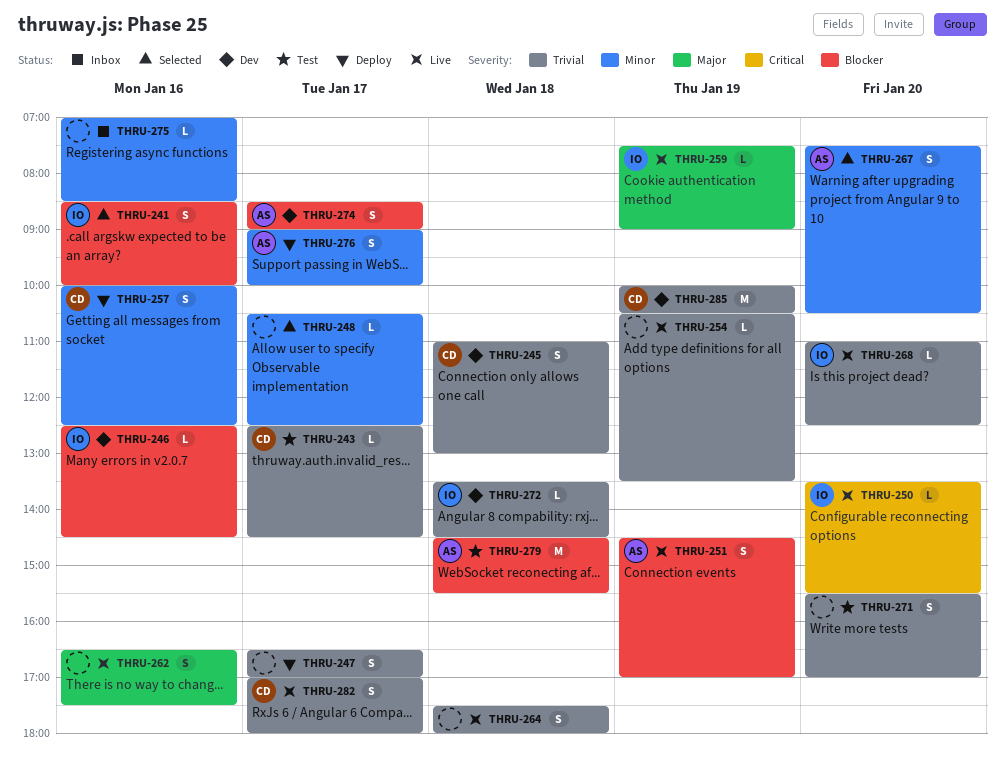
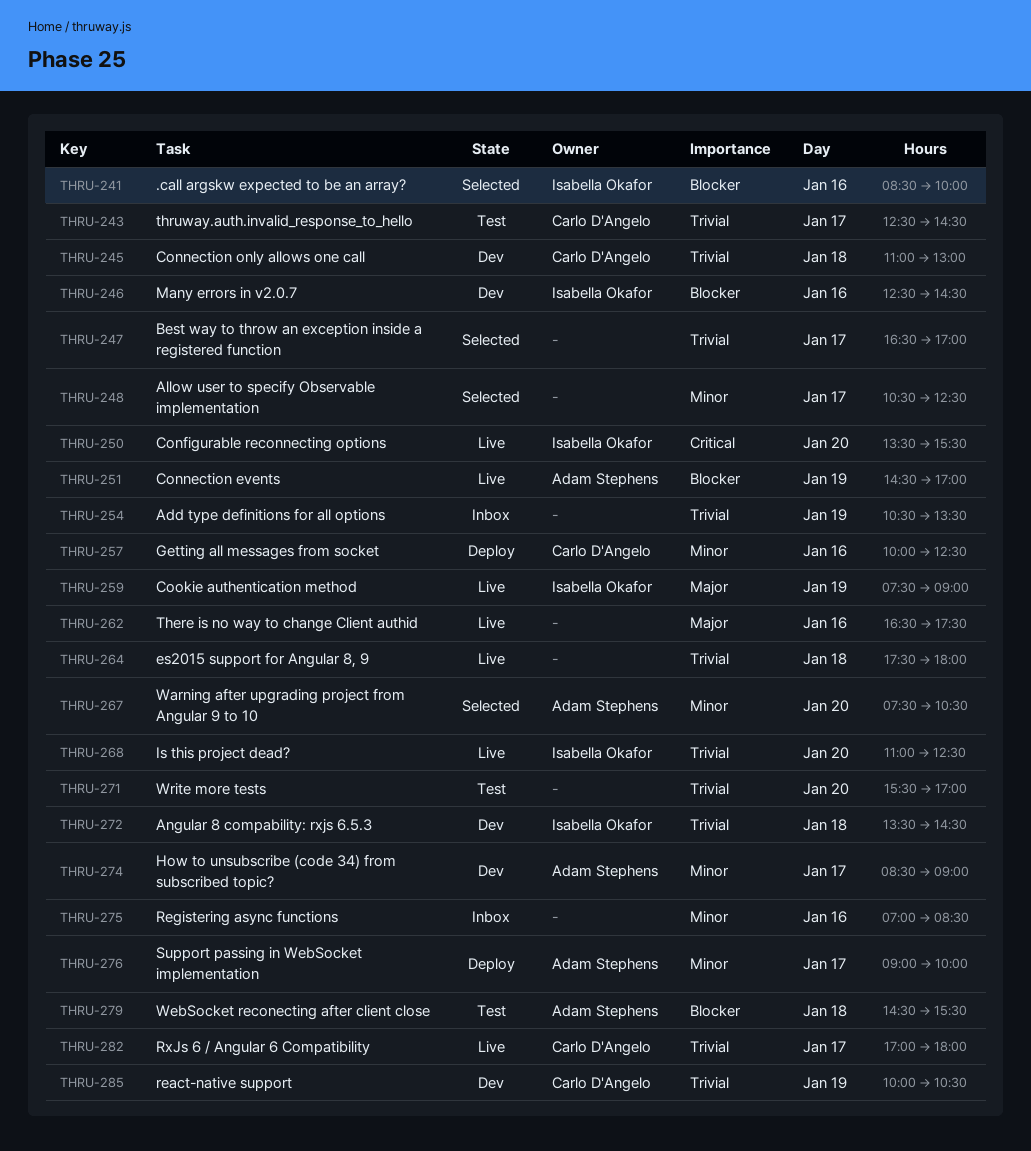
THRU-247, status: Deploy -> Selected
THRU-254, status: Live -> Inbox
THRU-274, priority: Blocker -> Minor

